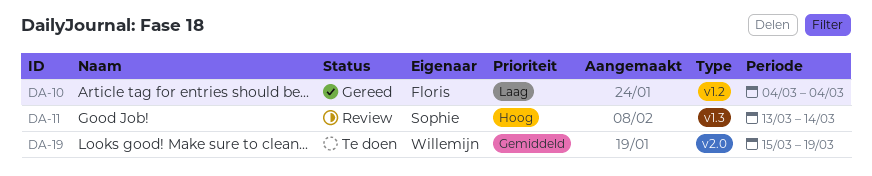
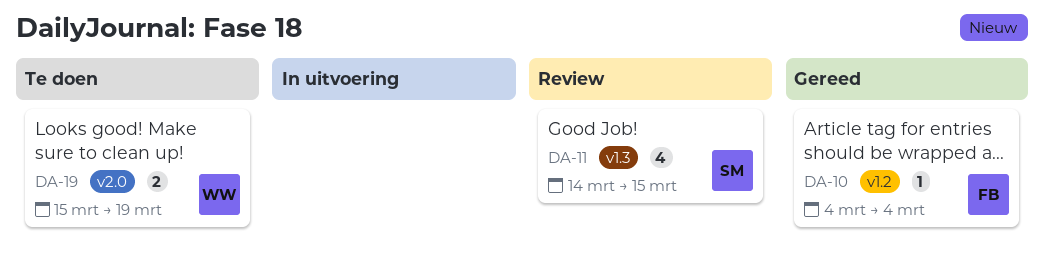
DA-11, start: Mar 13 -> Mar 14
DA-11, due: Mar 14 -> Mar 15

